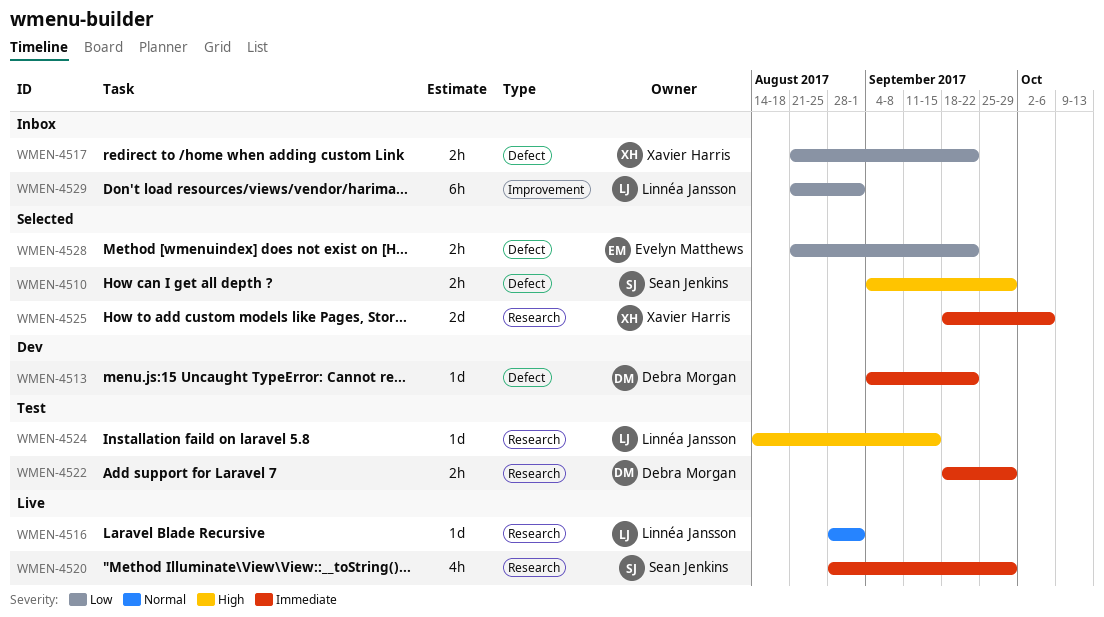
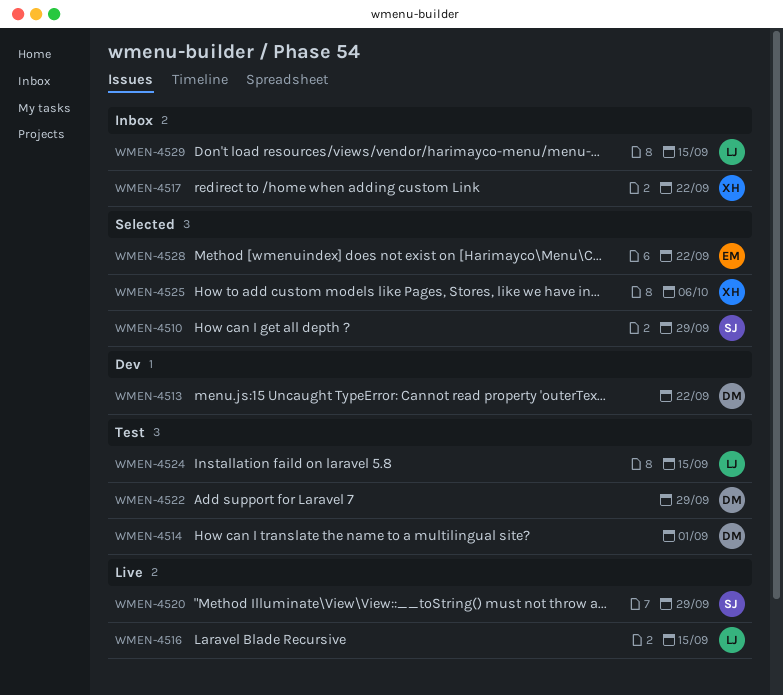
WMEN-4514: none -> present
WMEN-4516, due: Sep 1 -> Sep 15
WMEN-4529, due: Sep 1 -> Sep 15

